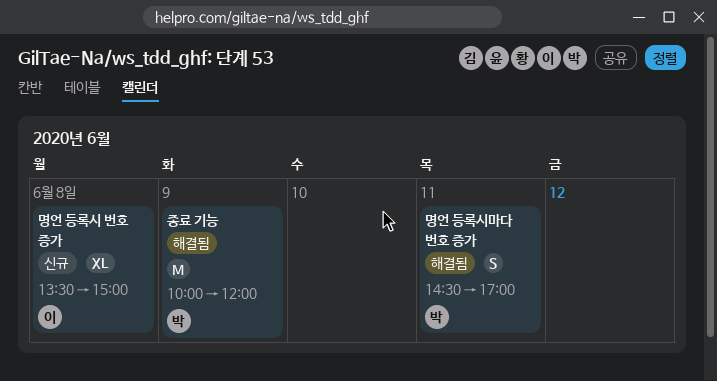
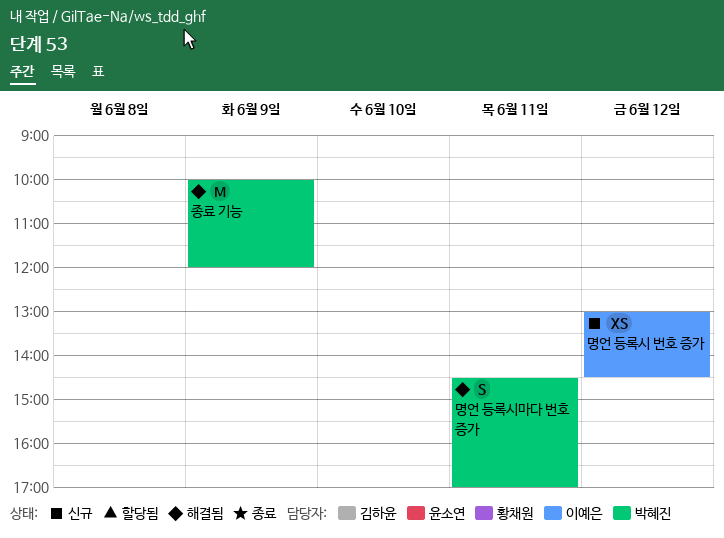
명언 등록시 번호 증가, estimate: XL -> XS
명언 등록시 번호 증가, day: Jun 8 -> Jun 12
명언 등록시 번호 증가, begins: 13:30 -> 13:00
명언 등록시 번호 증가, ends: 15:00 -> 14:30

